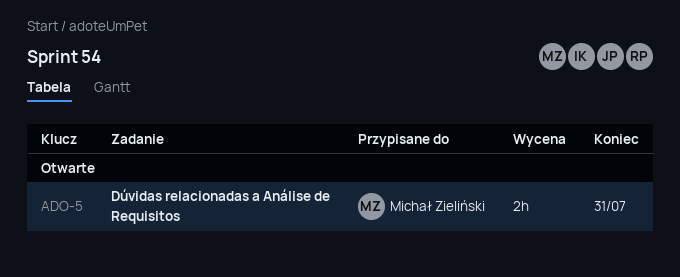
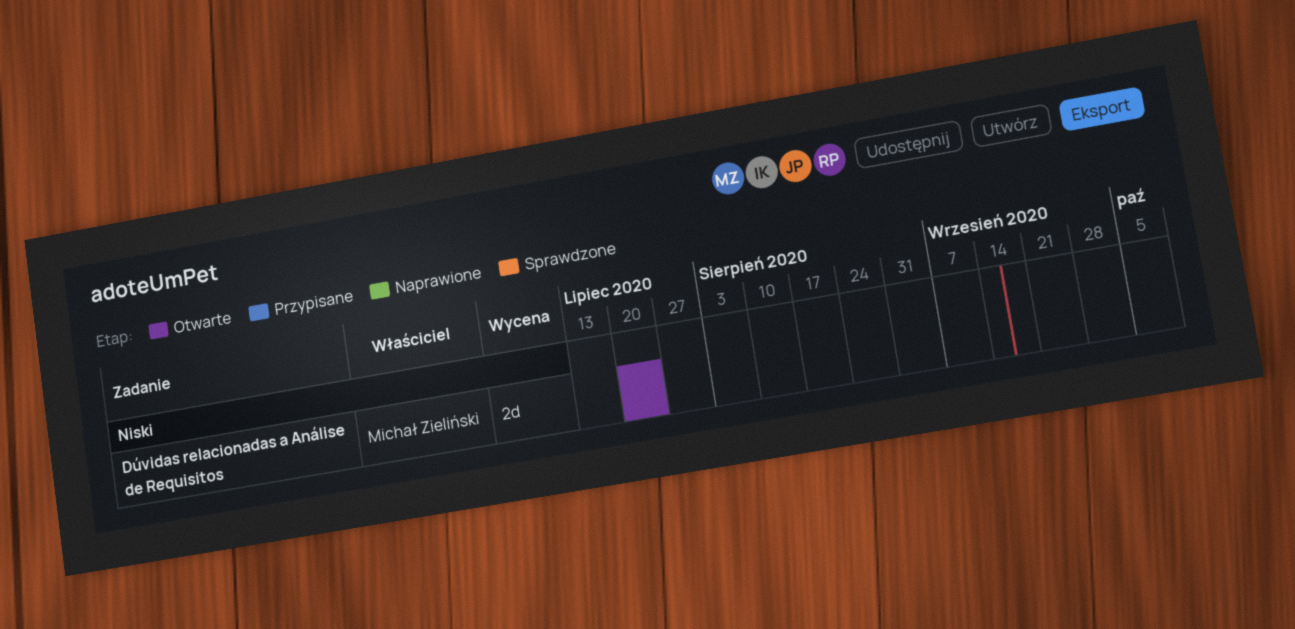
Dúvidas relacionadas a Análise de Requisitos, estimate: 2h -> 2d
Dúvidas relacionadas a Análise de Requisitos, due: Jul 31 -> Jul 24

